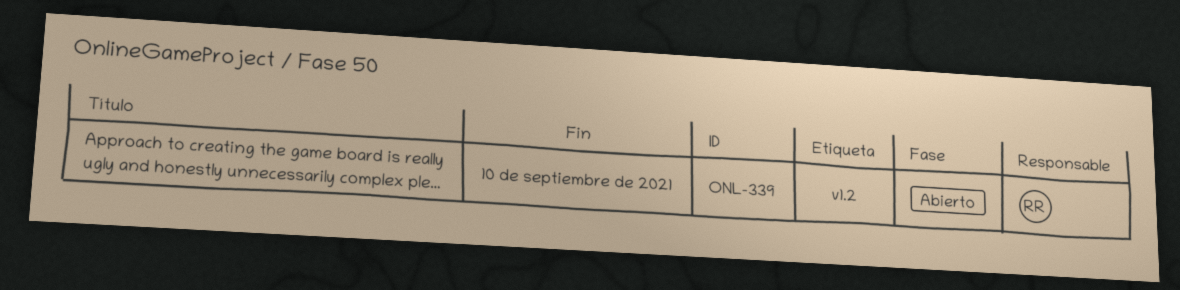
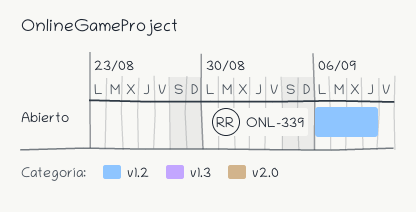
ONL-339, due: Sep 10 -> Sep 9

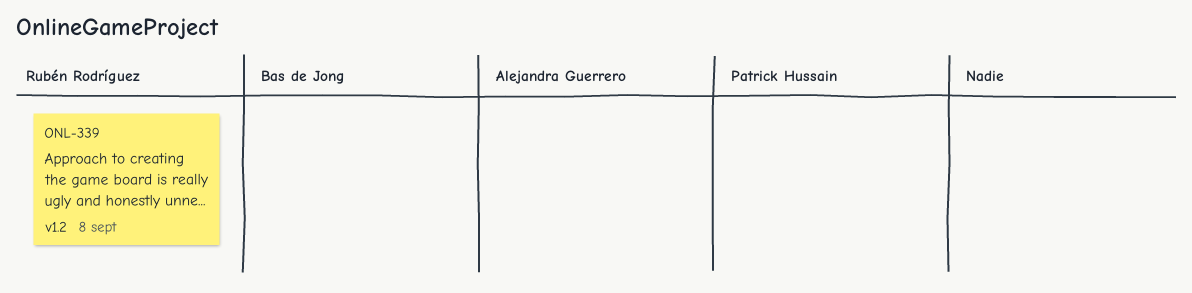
ONL-339, due: Sep 9 -> Sep 8

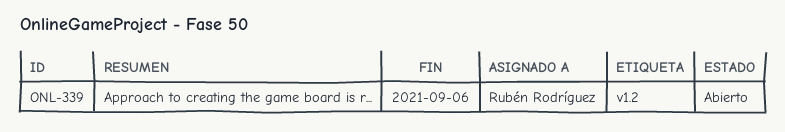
ONL-339, due: Sep 8 -> Sep 6

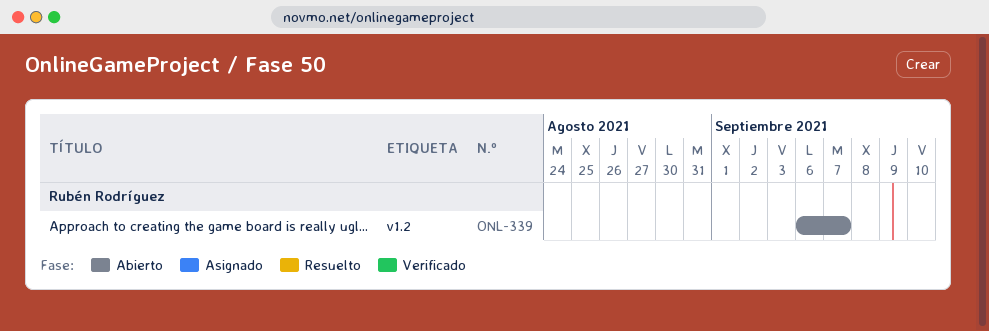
ONL-339, due: Sep 6 -> Sep 7

